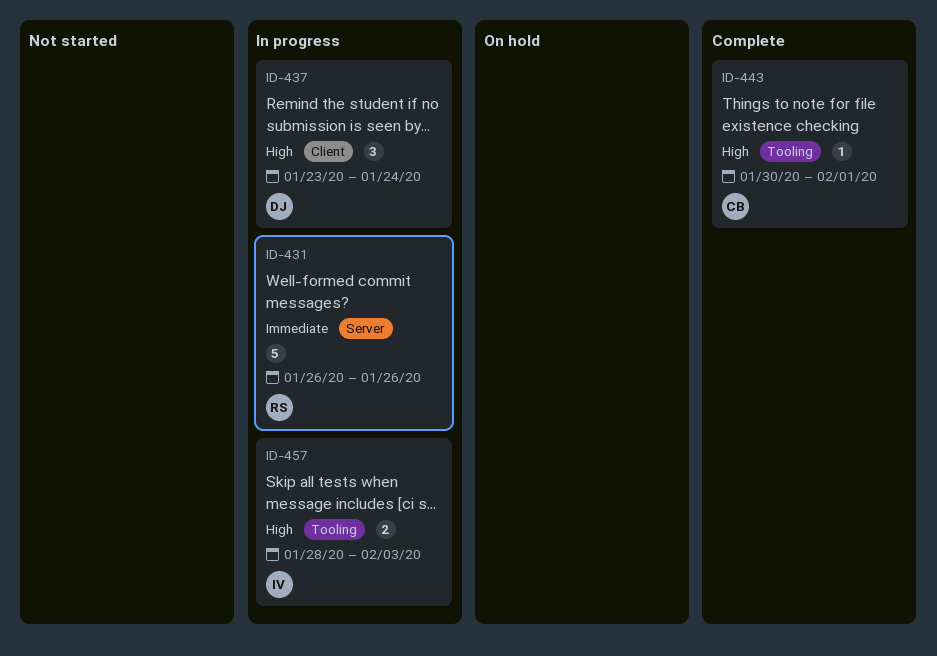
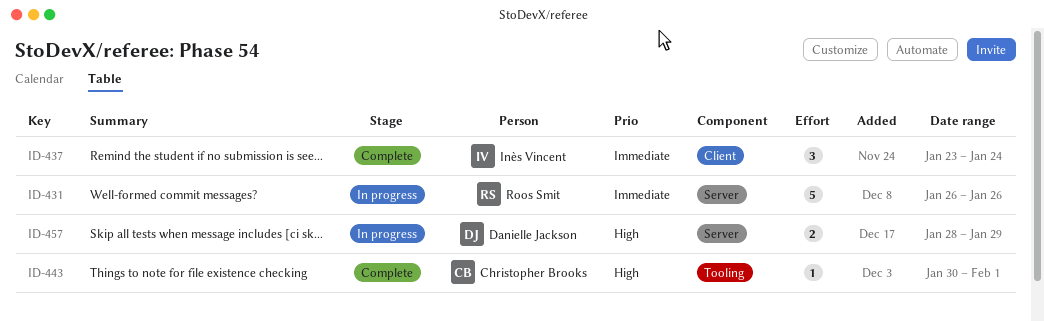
ID-437, status: In progress -> Complete
ID-437, owner: Danielle Jackson -> Inès Vincent
ID-437, priority: High -> Immediate
ID-457, owner: Inès Vincent -> Danielle Jackson
ID-457, label: Tooling -> Server
ID-457, due: Feb 3 -> Jan 29

